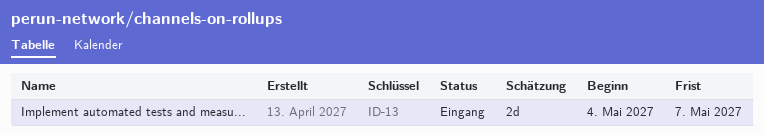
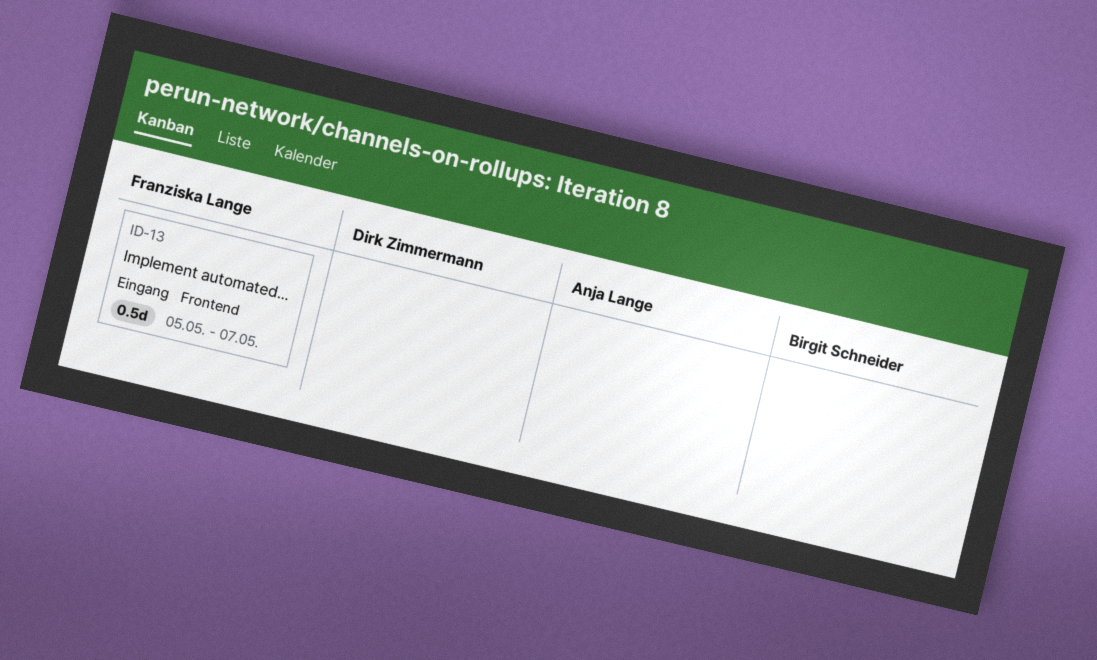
ID-13, estimate: 2d -> 0.5d
ID-13, start: May 4 -> May 5

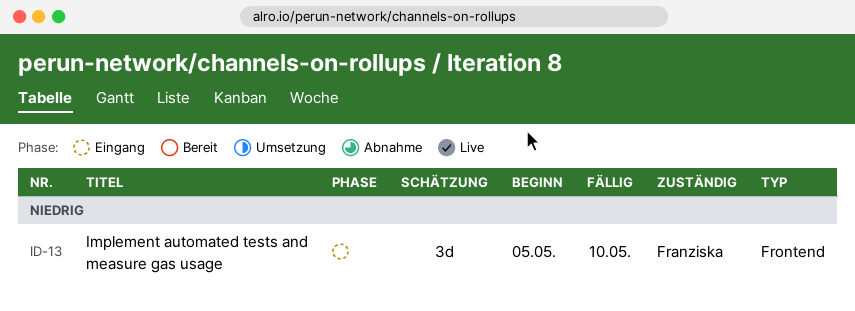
ID-13, estimate: 0.5d -> 3d
ID-13, due: May 7 -> May 10

